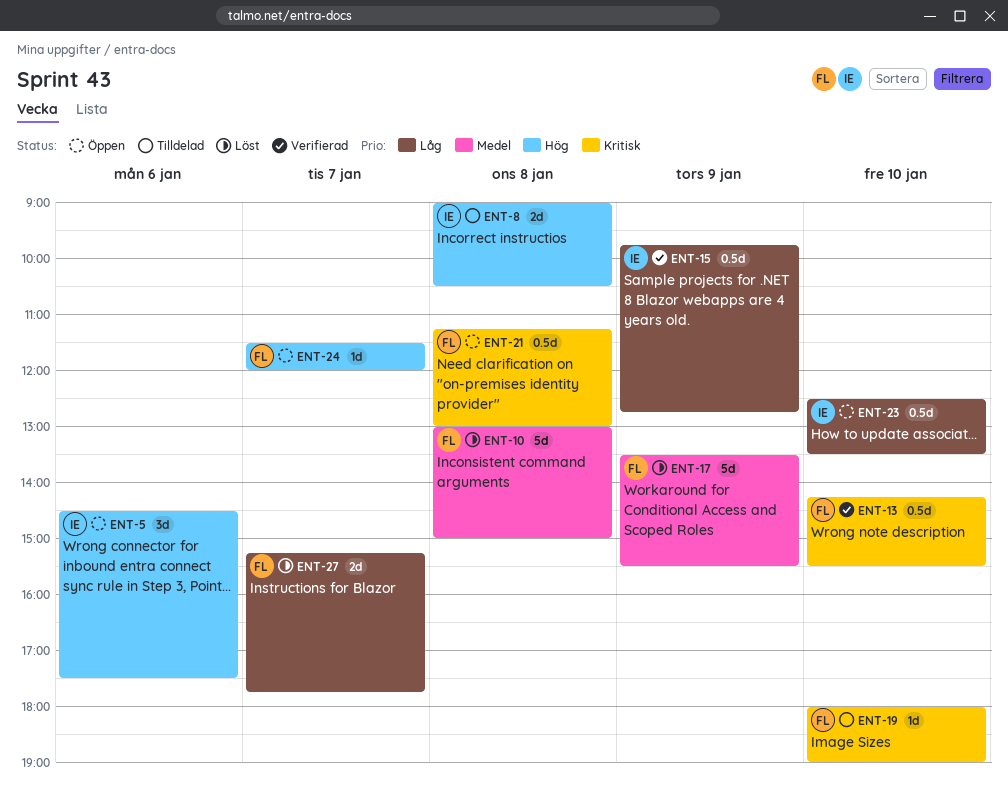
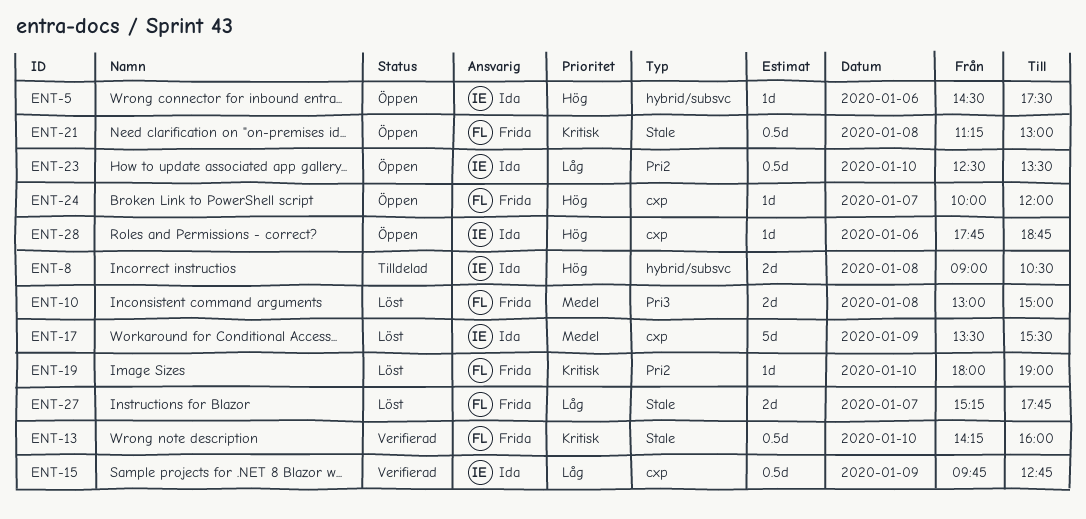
ENT-5, estimate: 3d -> 1d
ENT-10, estimate: 5d -> 2d
ENT-13, ends: 15:30 -> 16:00
ENT-17, owner: Frida -> Ida
ENT-19, status: Tilldelad -> Löst
ENT-24, begins: 11:30 -> 10:00
ENT-28: none -> present

